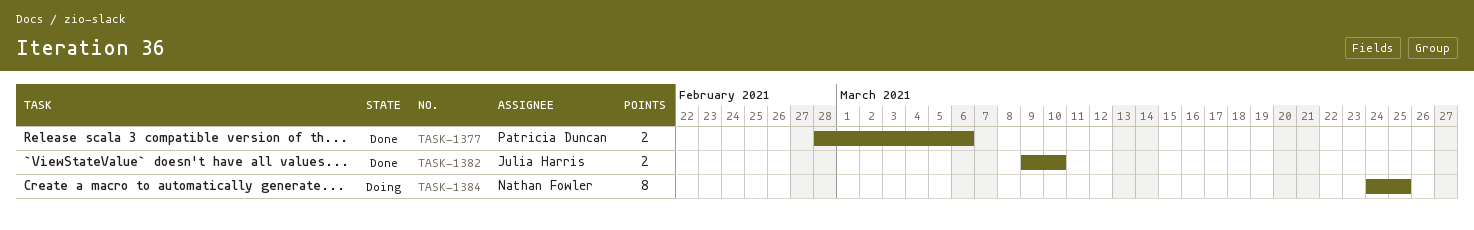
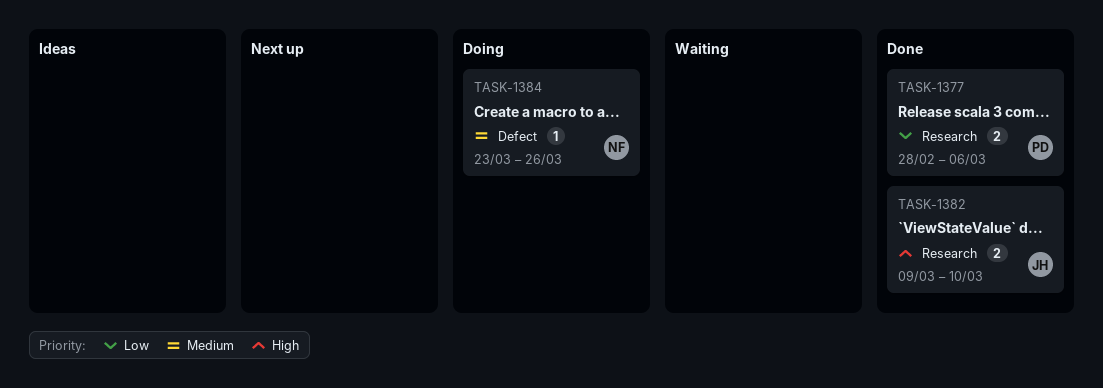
TASK-1384, estimate: 8 -> 1
TASK-1384, start: Mar 24 -> Mar 23
TASK-1384, due: Mar 25 -> Mar 26

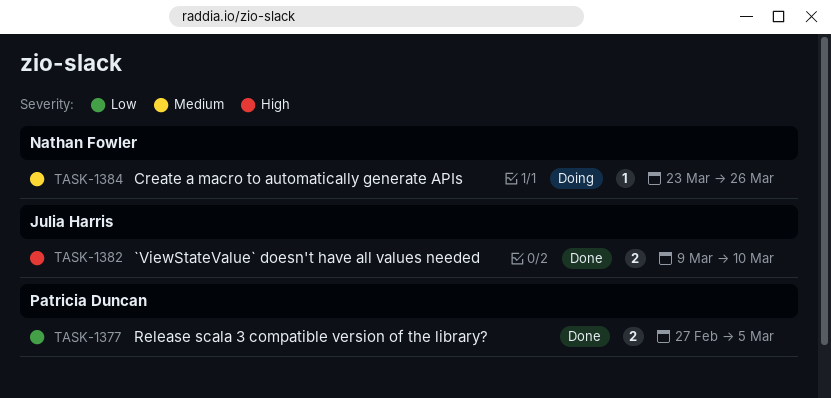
TASK-1377, start: Feb 28 -> Feb 27
TASK-1377, due: Mar 6 -> Mar 5

